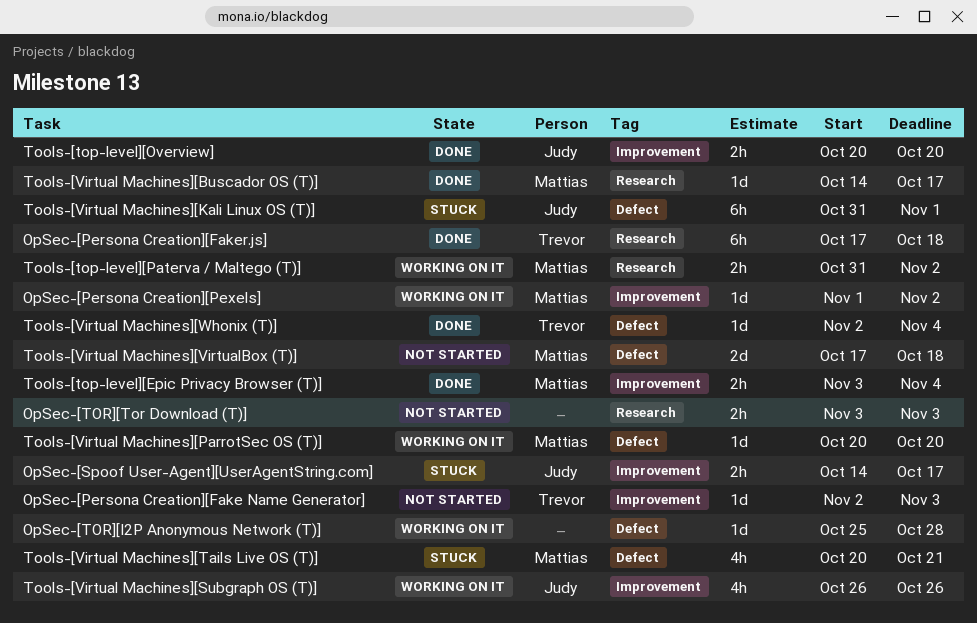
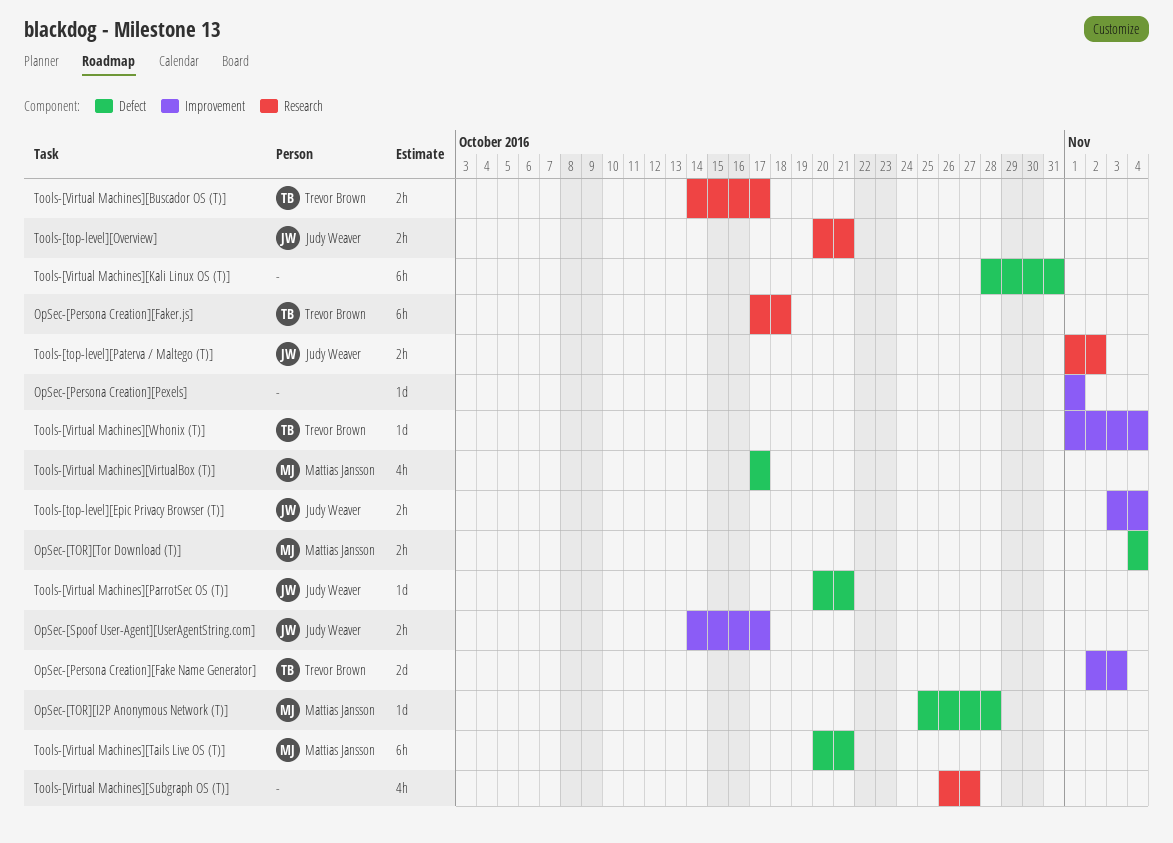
OpSec-[Persona Creation][Fake Name Generator], estimate: 1d -> 2d
OpSec-[Persona Creation][Pexels], owner: Mattias Jansson -> none
OpSec-[Persona Creation][Pexels], due: Nov 2 -> Nov 1
OpSec-[TOR][I2P Anonymous Network (T)], owner: none -> Mattias Jansson
OpSec-[TOR][Tor Download (T)], owner: none -> Mattias Jansson
OpSec-[TOR][Tor Download (T)], label: Research -> Defect
OpSec-[TOR][Tor Download (T)], start: Nov 3 -> Nov 4
OpSec-[TOR][Tor Download (T)], due: Nov 3 -> Nov 4
Tools-[top-level][Epic Privacy Browser (T)], owner: Mattias Jansson -> Judy Weaver
Tools-[top-level][Overview], label: Improvement -> Research
Tools-[top-level][Overview], due: Oct 20 -> Oct 21
Tools-[top-level][Paterva / Maltego (T)], owner: Mattias Jansson -> Judy Weaver
Tools-[top-level][Paterva / Maltego (T)], start: Oct 31 -> Nov 1
Tools-[Virtual Machines][Buscador OS (T)], owner: Mattias Jansson -> Trevor Brown
Tools-[Virtual Machines][Buscador OS (T)], estimate: 1d -> 2h
Tools-[Virtual Machines][Kali Linux OS (T)], owner: Judy Weaver -> none
Tools-[Virtual Machines][Kali Linux OS (T)], start: Oct 31 -> Oct 28
Tools-[Virtual Machines][Kali Linux OS (T)], due: Nov 1 -> Oct 31
Tools-[Virtual Machines][ParrotSec OS (T)], owner: Mattias Jansson -> Judy Weaver
Tools-[Virtual Machines][ParrotSec OS (T)], due: Oct 20 -> Oct 21
Tools-[Virtual Machines][Subgraph OS (T)], owner: Judy Weaver -> none
Tools-[Virtual Machines][Subgraph OS (T)], label: Improvement -> Research
Tools-[Virtual Machines][Subgraph OS (T)], due: Oct 26 -> Oct 27
Tools-[Virtual Machines][Tails Live OS (T)], estimate: 4h -> 6h
Tools-[Virtual Machines][VirtualBox (T)], estimate: 2d -> 4h
Tools-[Virtual Machines][VirtualBox (T)], due: Oct 18 -> Oct 17
Tools-[Virtual Machines][Whonix (T)], label: Defect -> Improvement
Tools-[Virtual Machines][Whonix (T)], start: Nov 2 -> Nov 1

